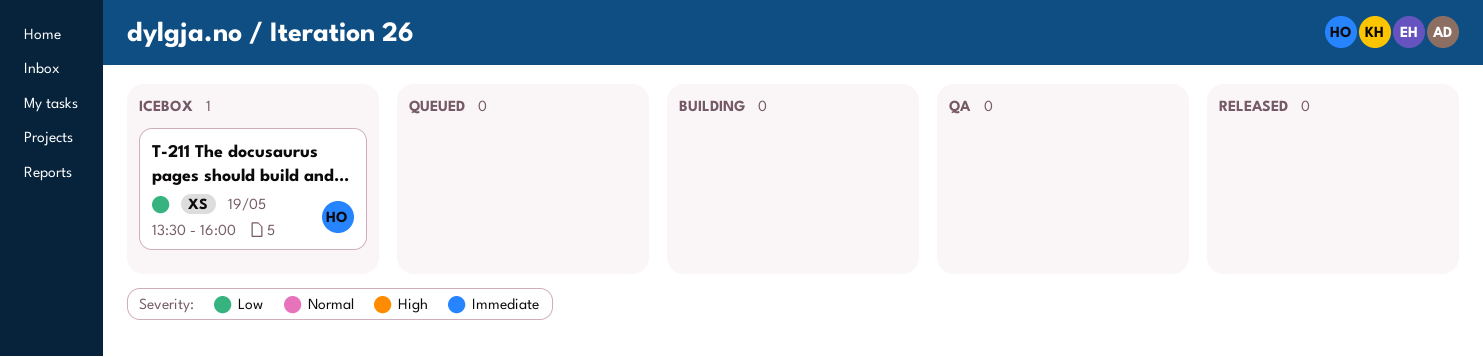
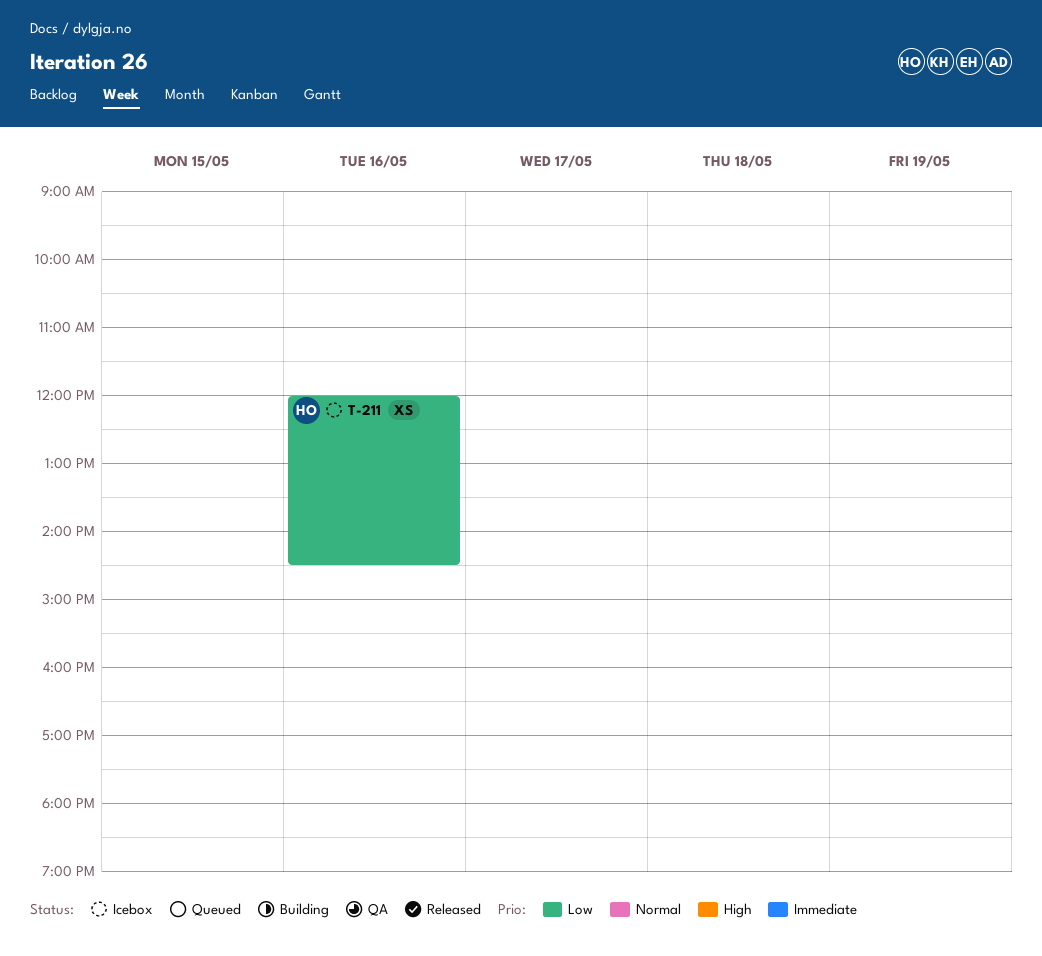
T-211, day: May 19 -> May 16
T-211, begins: 13:30 -> 12:00
T-211, ends: 16:00 -> 14:30

